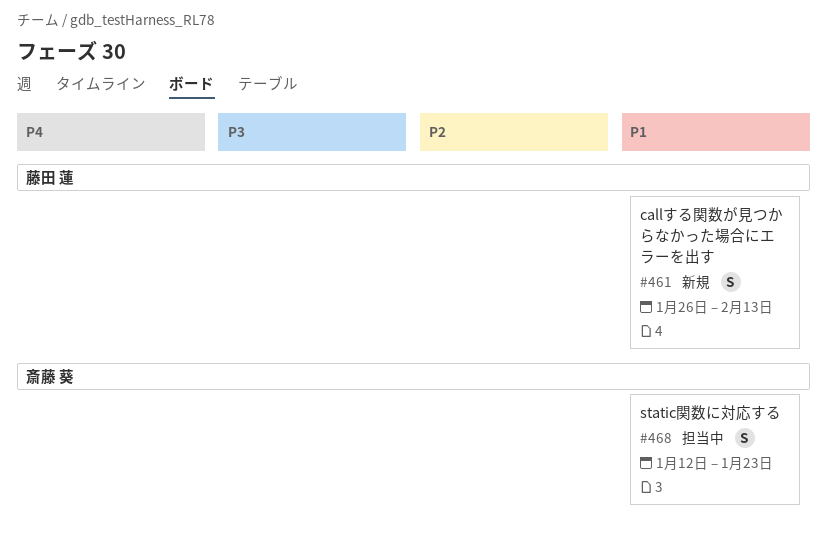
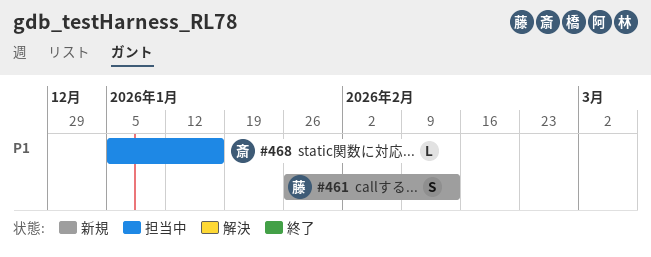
#468, estimate: S -> L
#468, start: Jan 12 -> Jan 5
#468, due: Jan 23 -> Jan 16

